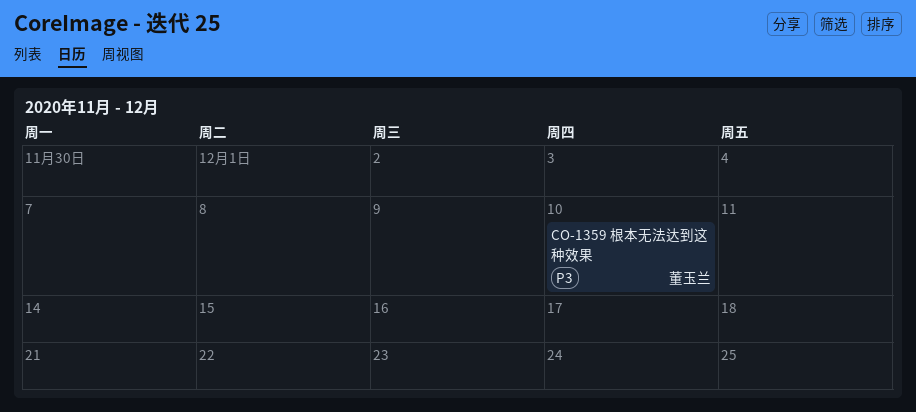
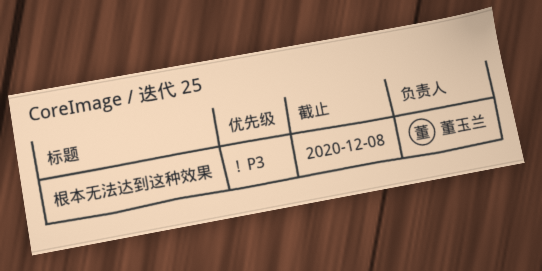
根本无法达到这种效果, due: Dec 10 -> Dec 8

